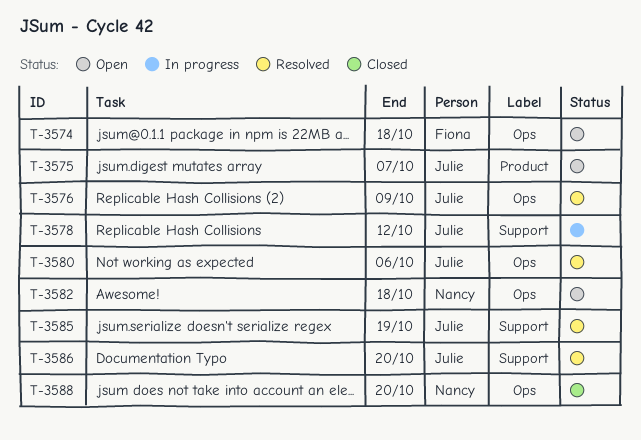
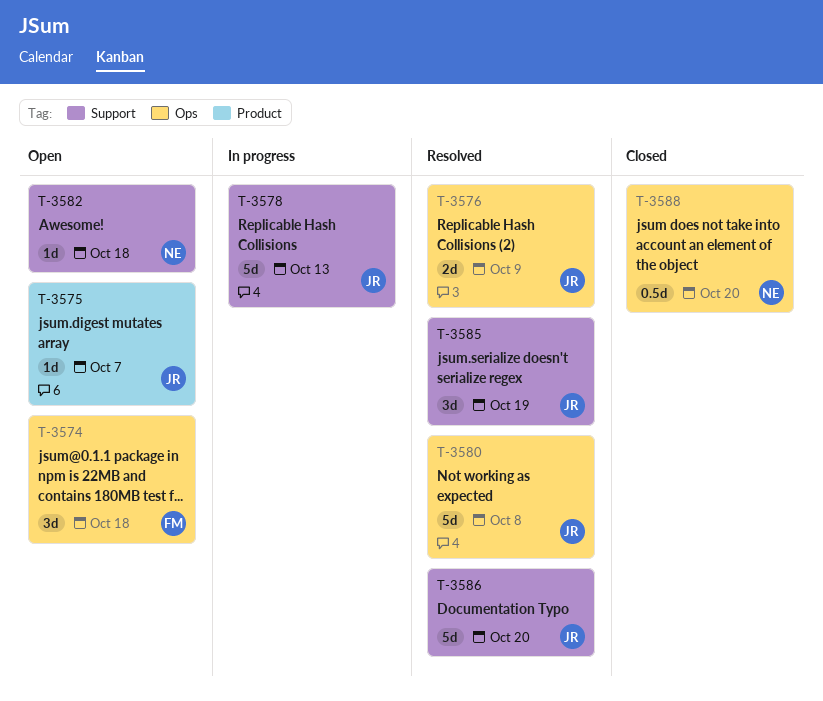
T-3578, due: Oct 12 -> Oct 13
T-3580, due: Oct 6 -> Oct 8
T-3582, label: Ops -> Support

